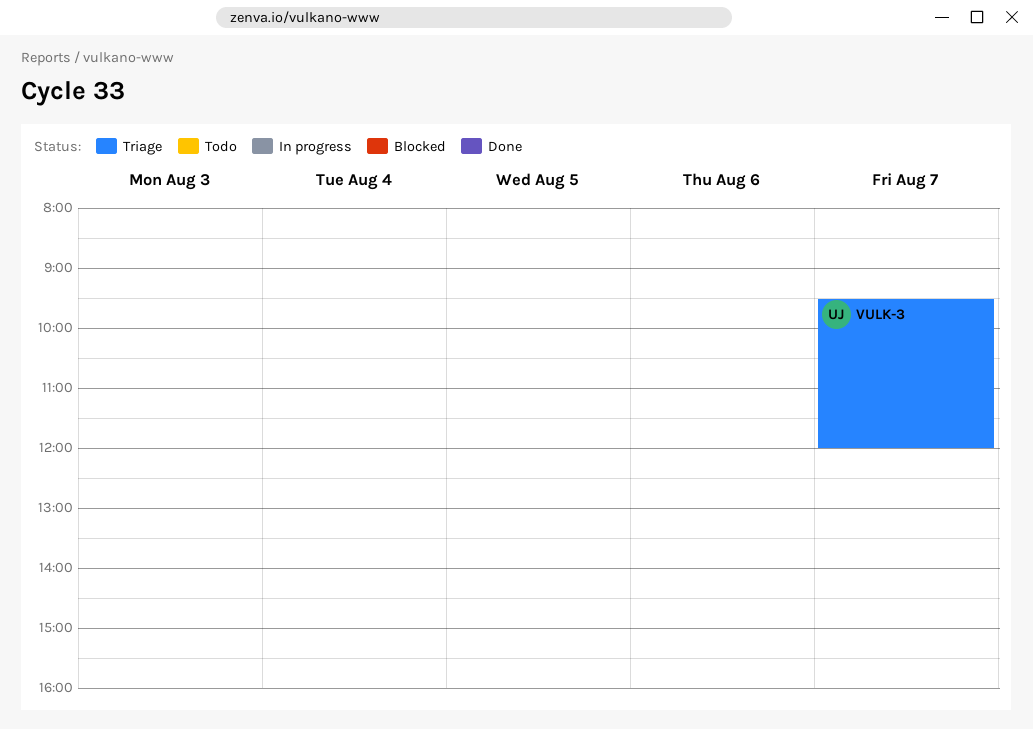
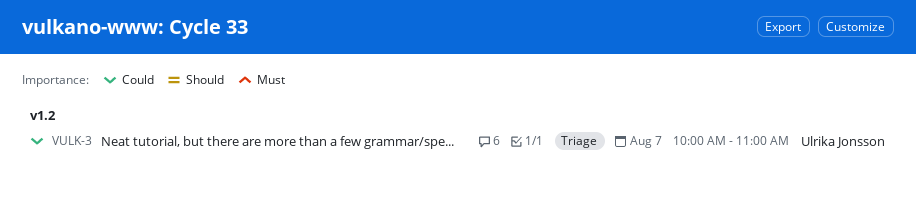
VULK-3, begins: 09:30 -> 10:00
VULK-3, ends: 12:00 -> 11:00

